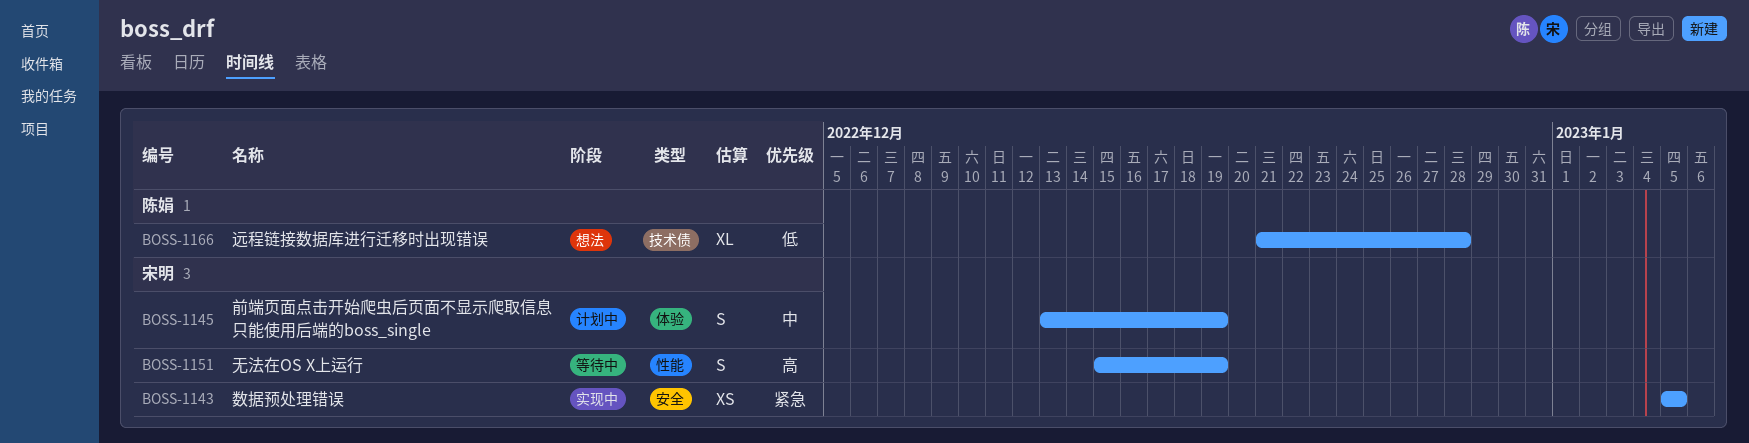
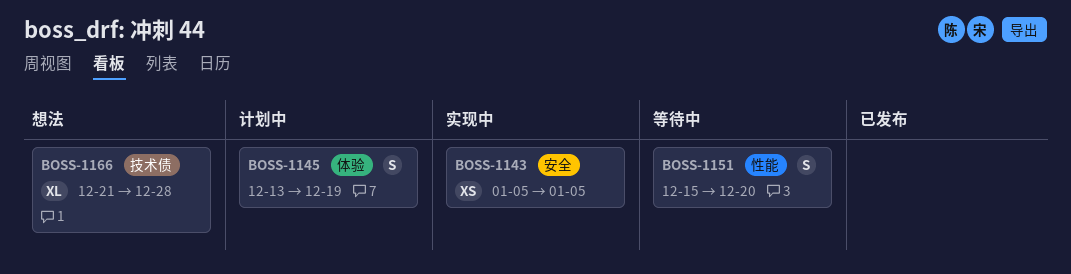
BOSS-1151, due: Dec 19 -> Dec 20

